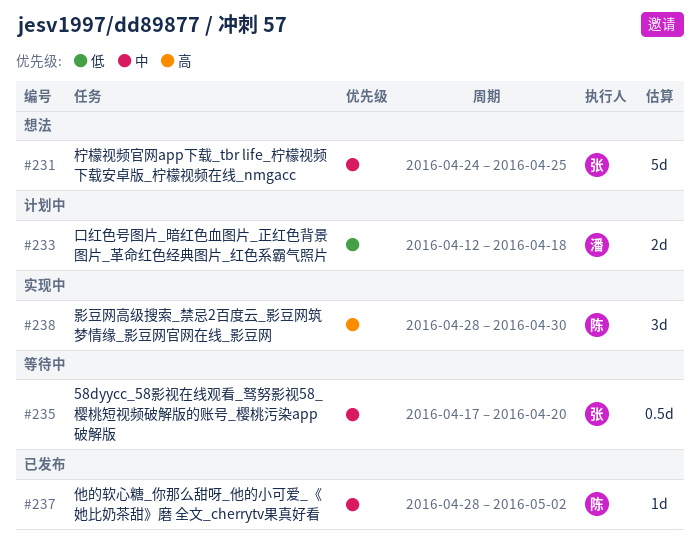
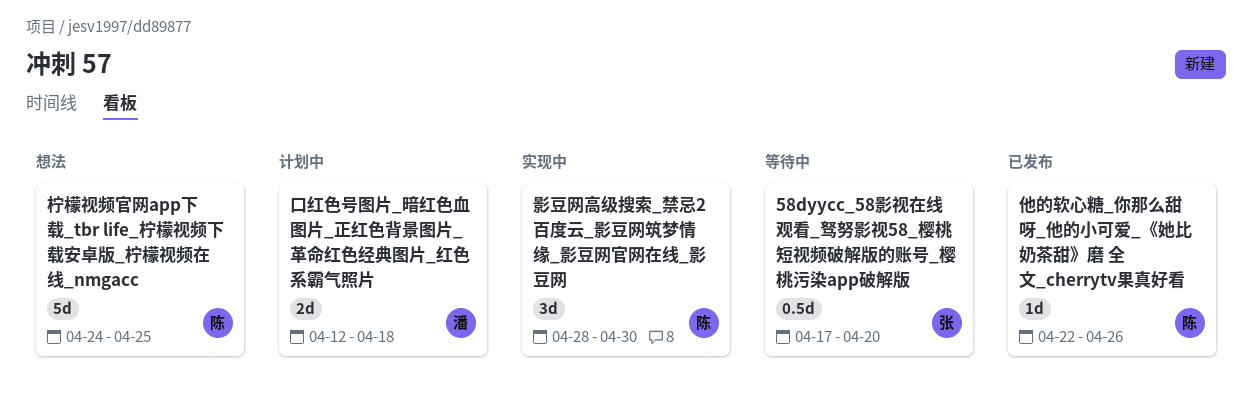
他的软心糖_你那么甜呀_他的小可爱_《她比奶茶甜》磨 全文_cherrytv果真好看, start: Apr 28 -> Apr 22
他的软心糖_你那么甜呀_他的小可爱_《她比奶茶甜》磨 全文_cherrytv果真好看, due: May 2 -> Apr 26
柠檬视频官网app下载_tbr life_柠檬视频下载安卓版_柠檬视频在线_nmgacc, owner: 张 -> 陈

